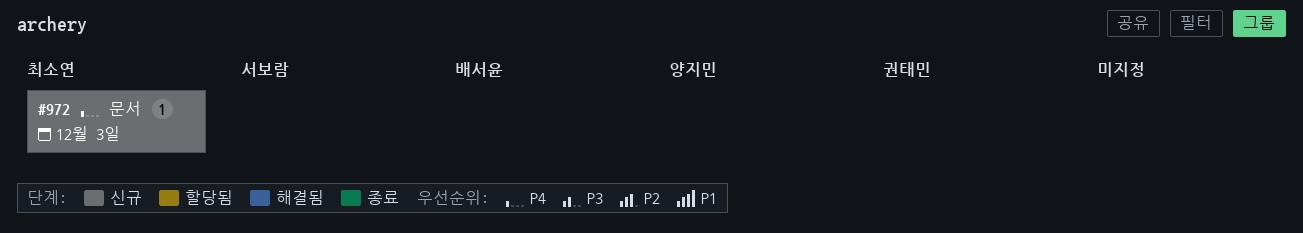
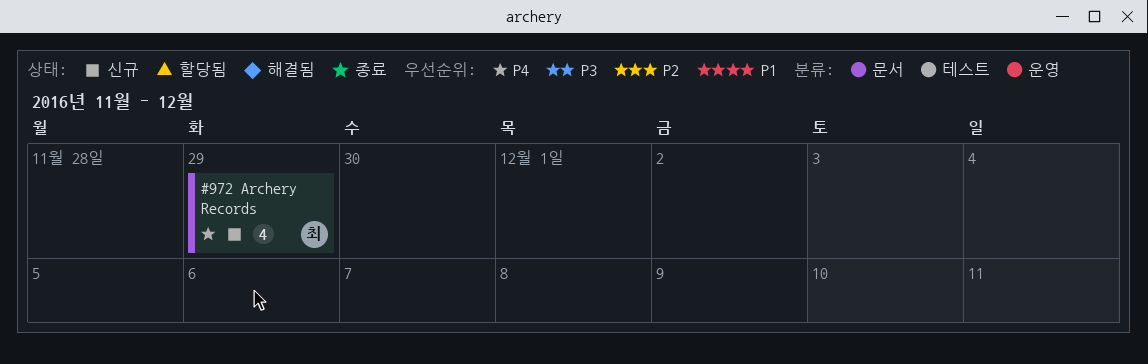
#972, estimate: 1 -> 4
#972, due: Dec 3 -> Nov 29

